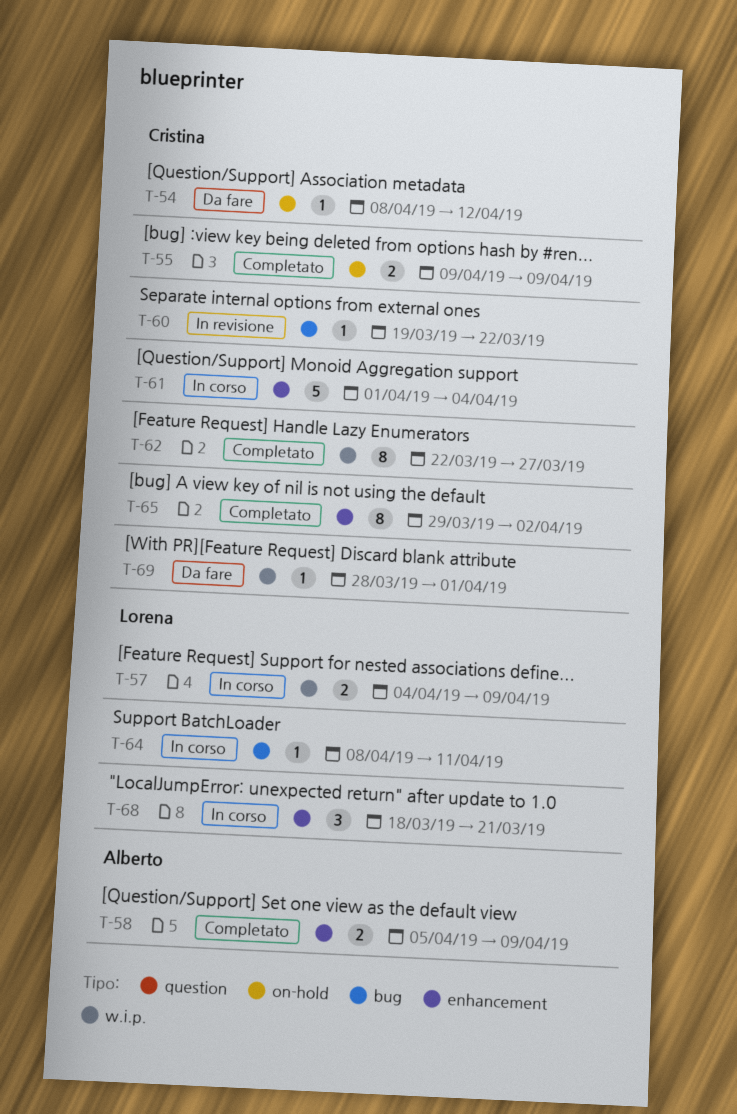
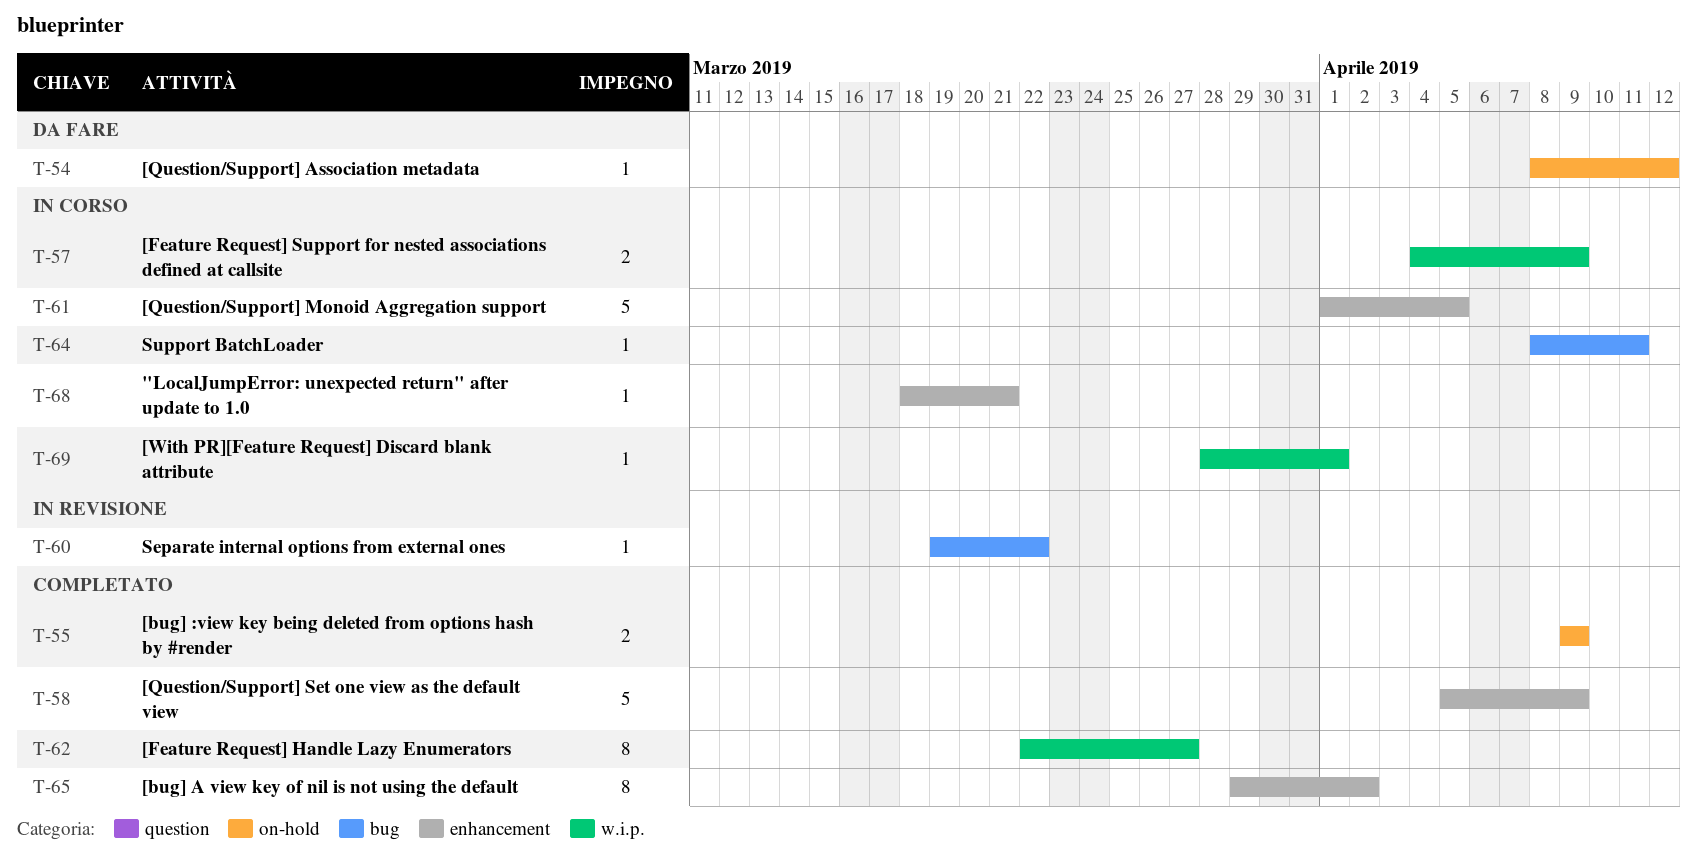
T-58, estimate: 2 -> 5
T-61, due: Apr 4 -> Apr 5
T-68, estimate: 3 -> 1
T-69, status: Da fare -> In corso

